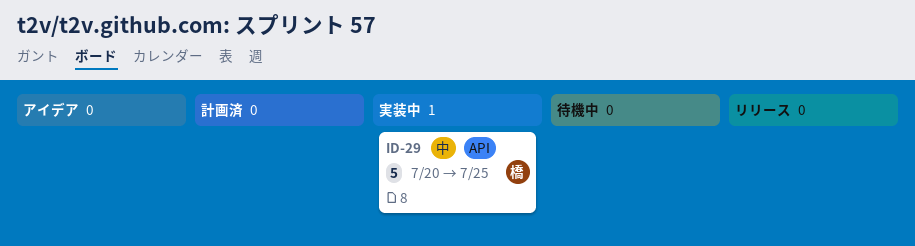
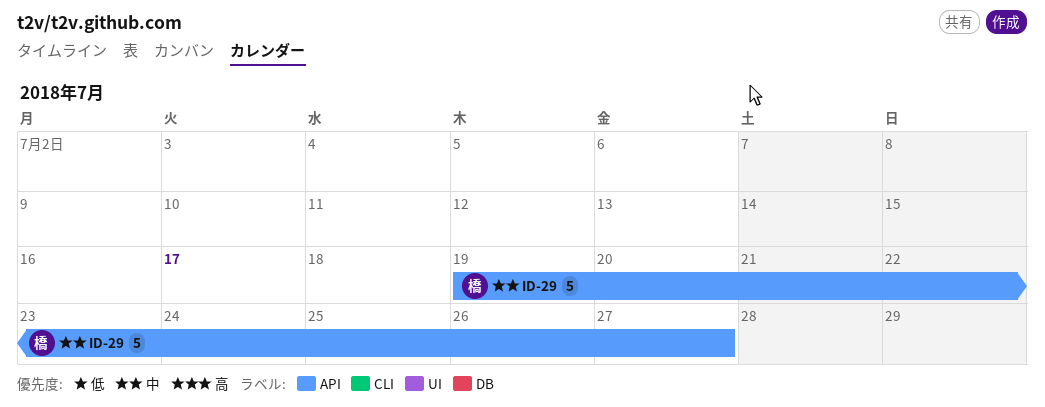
ID-29, start: Jul 20 -> Jul 19
ID-29, due: Jul 25 -> Jul 27

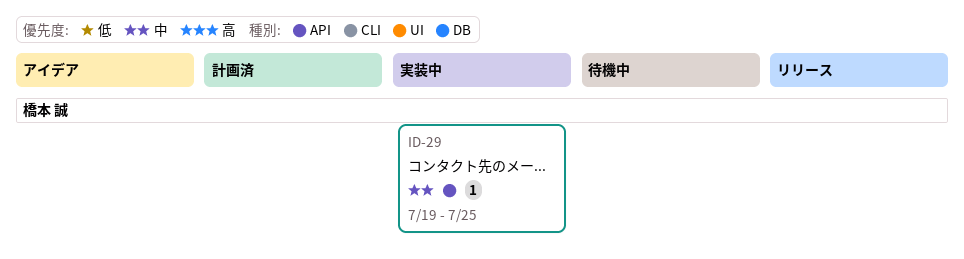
ID-29, estimate: 5 -> 1
ID-29, due: Jul 27 -> Jul 25

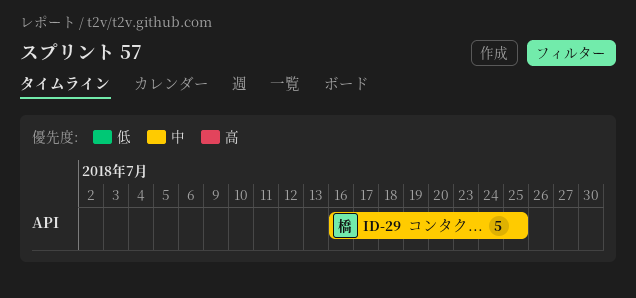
ID-29, estimate: 1 -> 5
ID-29, start: Jul 19 -> Jul 16

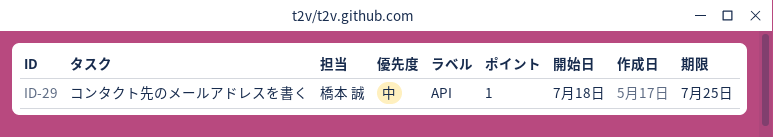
ID-29, estimate: 5 -> 1
ID-29, start: Jul 16 -> Jul 18

